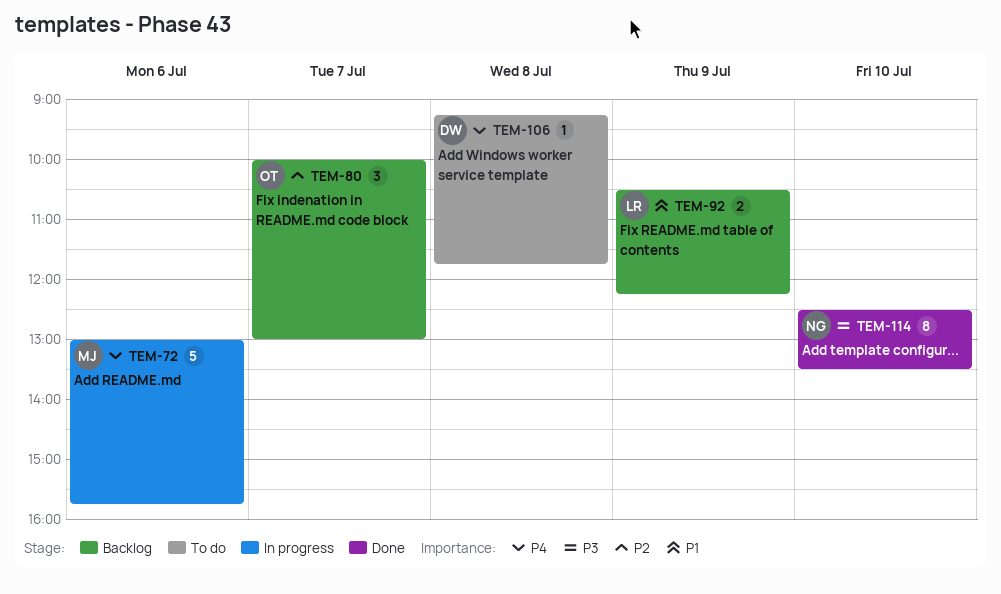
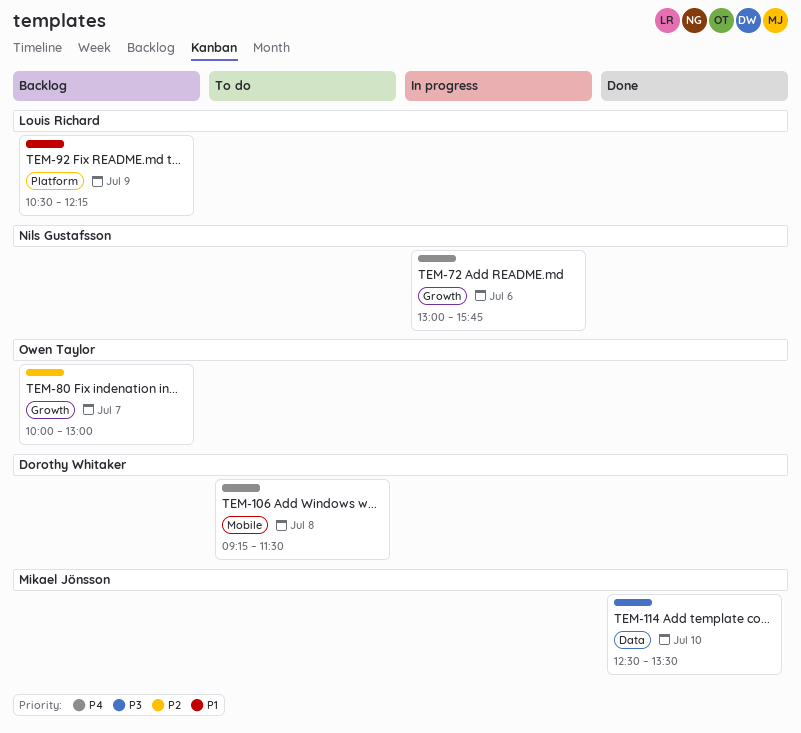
TEM-72, owner: Mikael Jönsson -> Nils Gustafsson
TEM-106, ends: 11:45 -> 11:30
TEM-114, owner: Nils Gustafsson -> Mikael Jönsson

